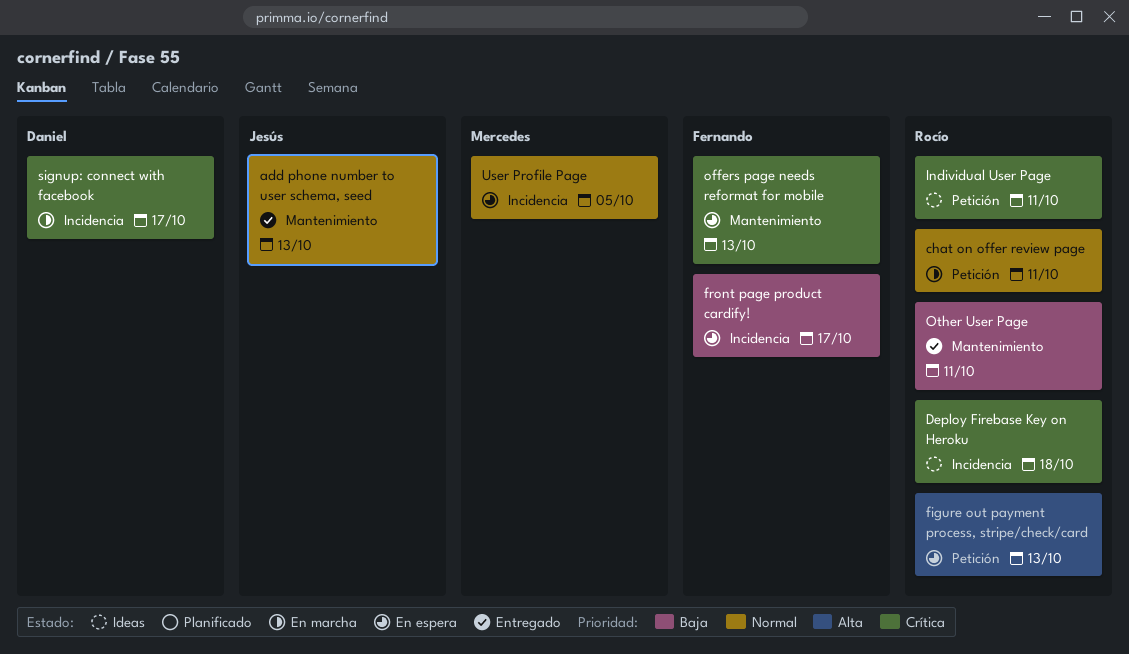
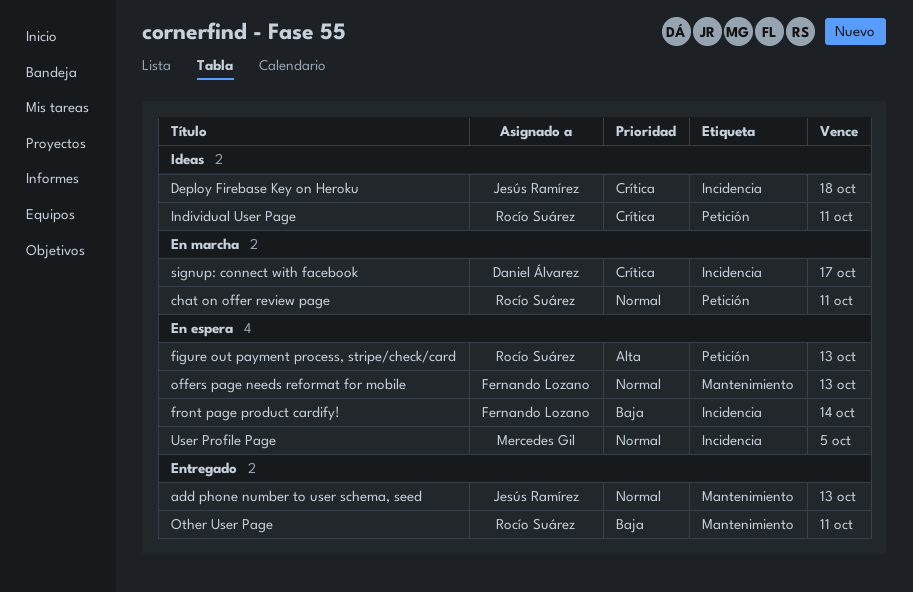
Deploy Firebase Key on Heroku, owner: Rocío Suárez -> Jesús Ramírez
front page product cardify!, due: Oct 17 -> Oct 14
offers page needs reformat for mobile, priority: Crítica -> Normal

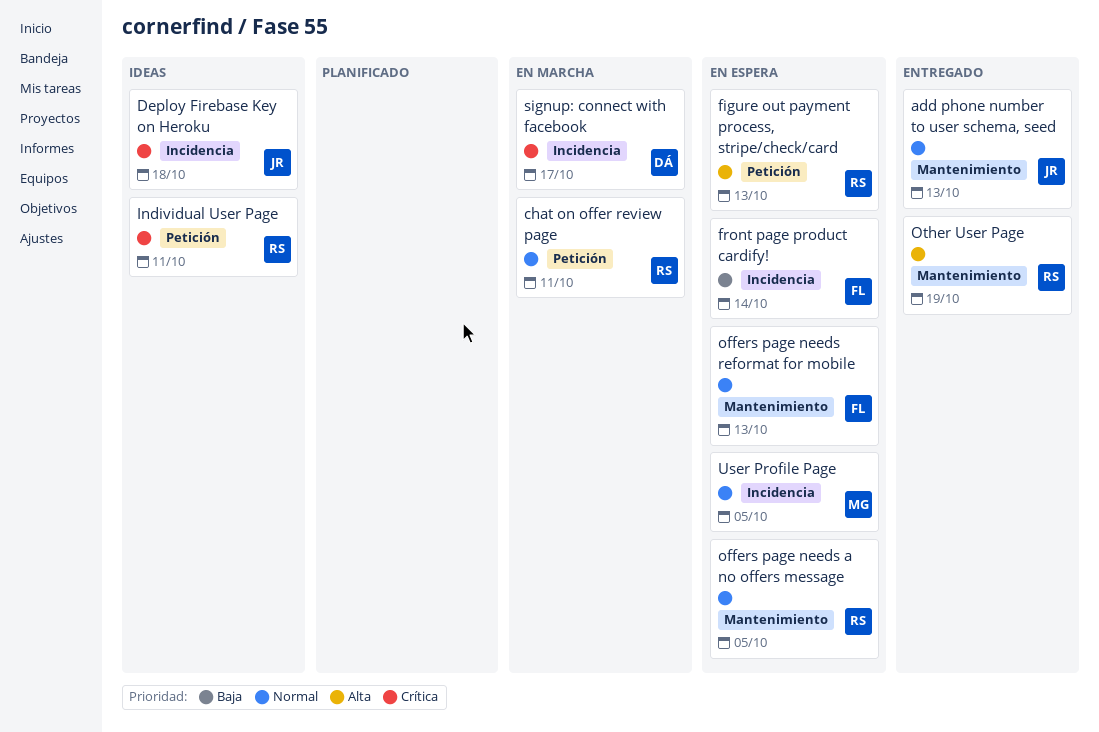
offers page needs a no offers message: none -> present
Other User Page, priority: Baja -> Alta
Other User Page, due: Oct 11 -> Oct 19

